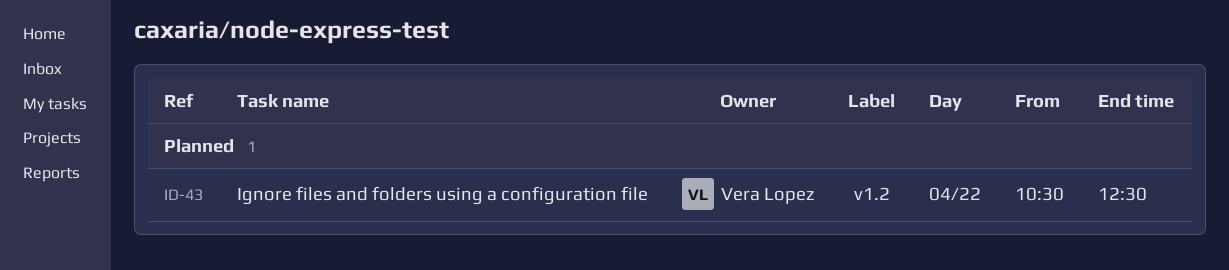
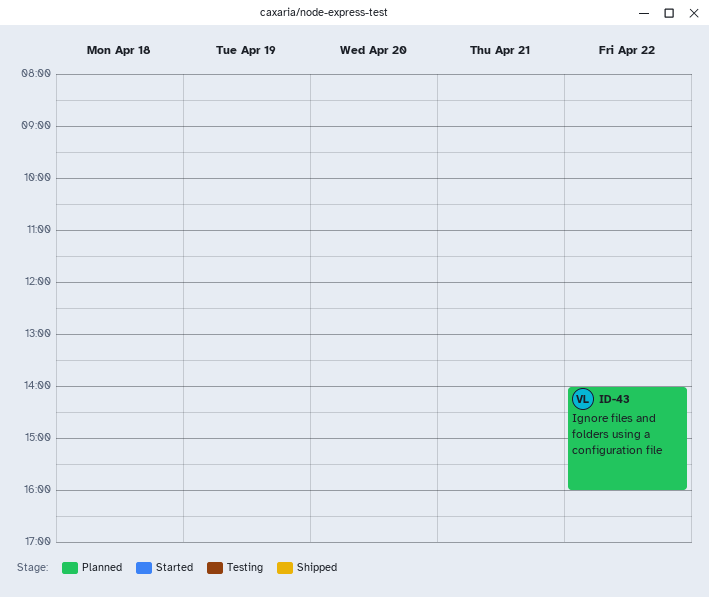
ID-43, begins: 10:30 -> 14:00
ID-43, ends: 12:30 -> 16:00

